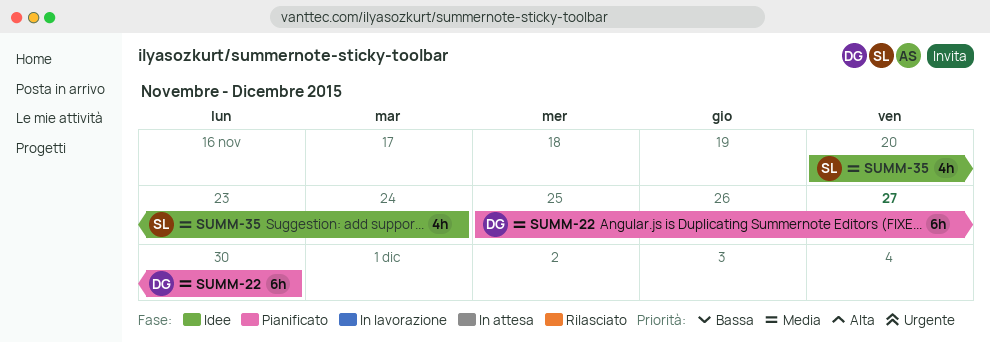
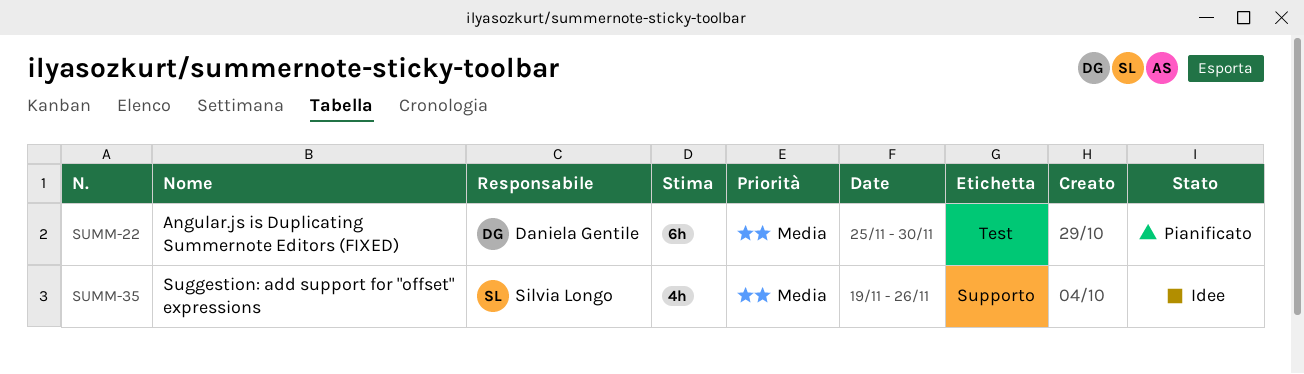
SUMM-35, start: Nov 20 -> Nov 19
SUMM-35, due: Nov 24 -> Nov 26

